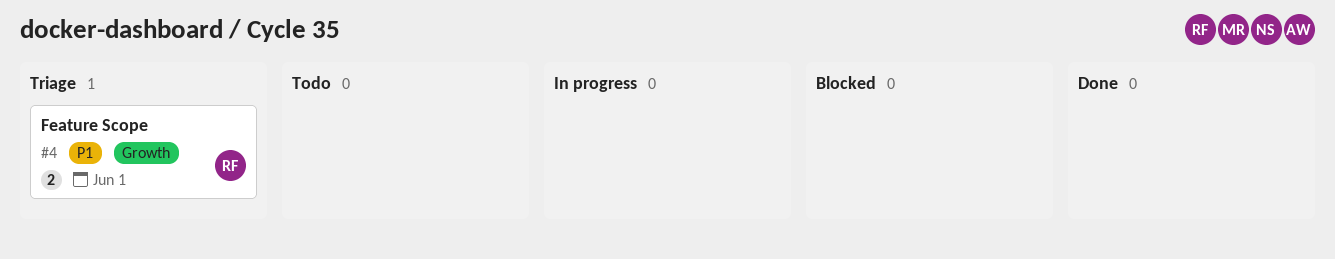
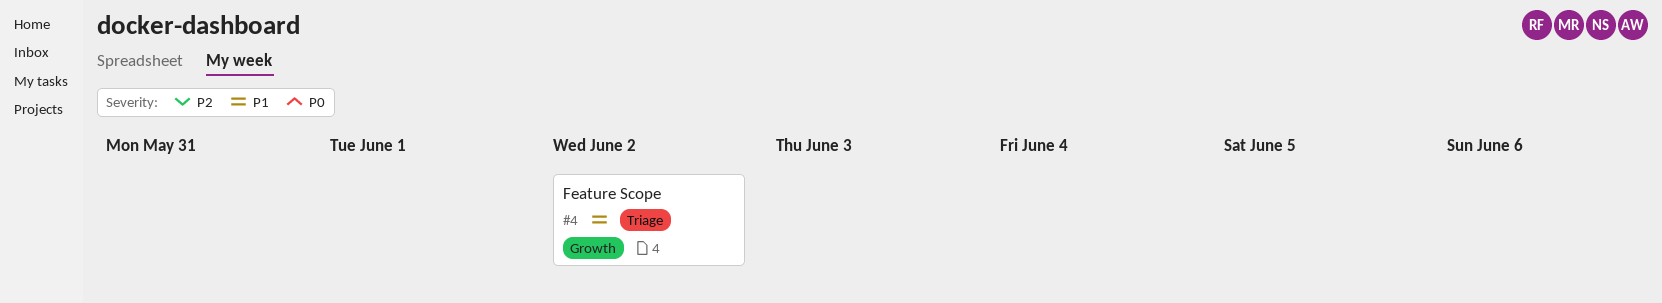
#4, due: Jun 1 -> Jun 2

